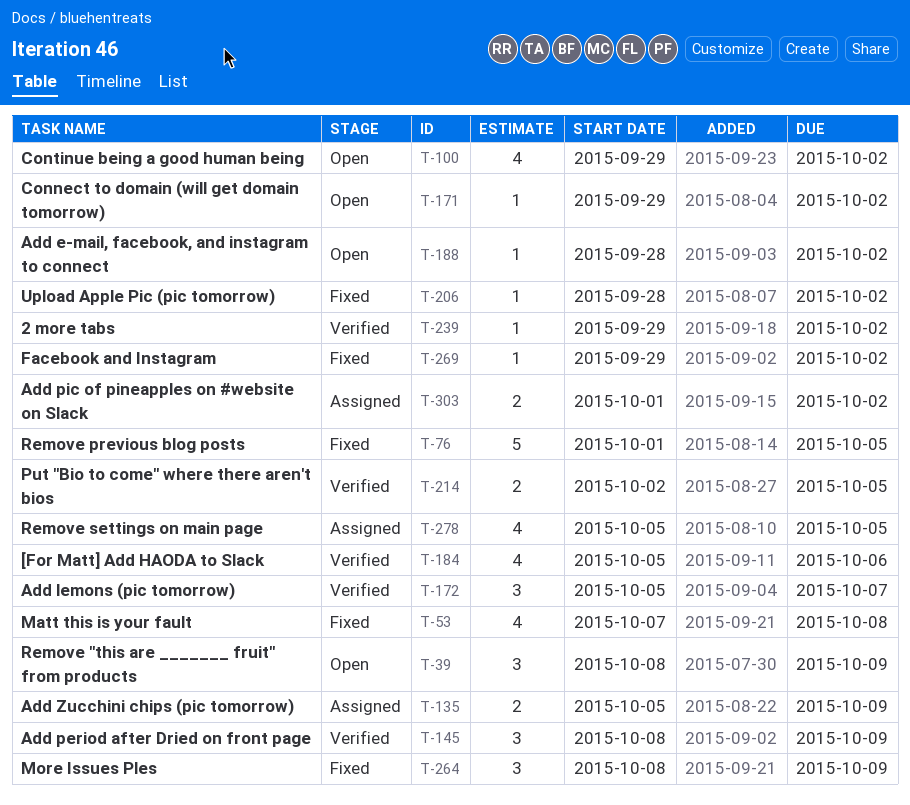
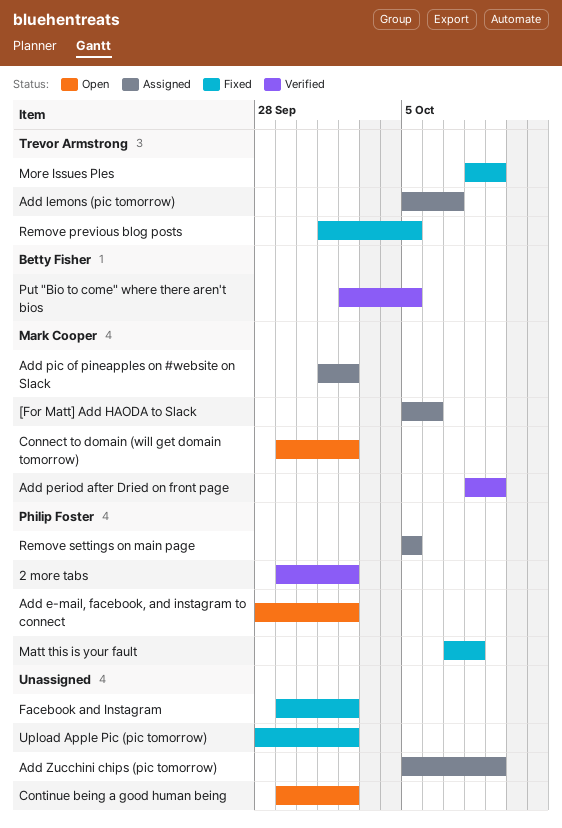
[For Matt] Add HAODA to Slack, status: Verified -> Assigned
Add lemons (pic tomorrow), status: Verified -> Assigned
Remove "this are _______ fruit" from products: present -> none

